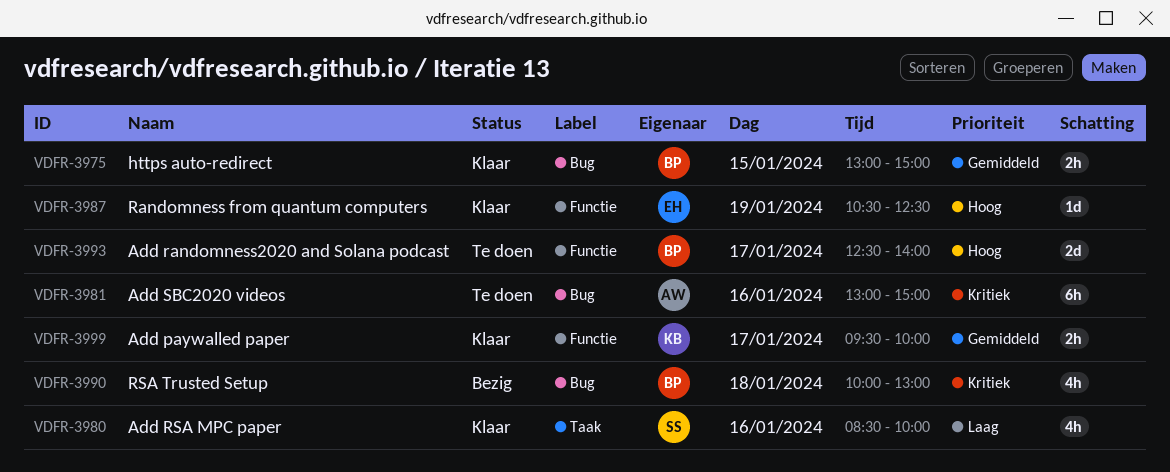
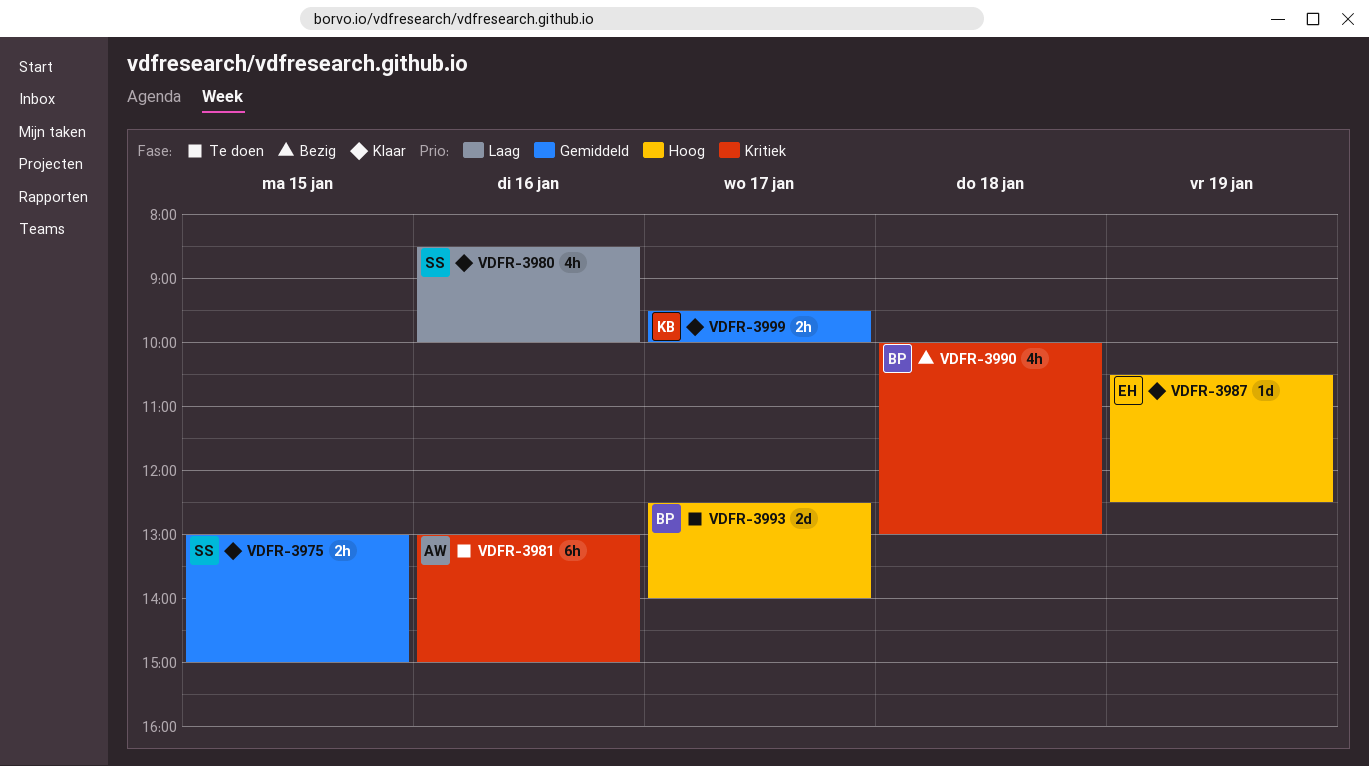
VDFR-3975, owner: BP -> SS

